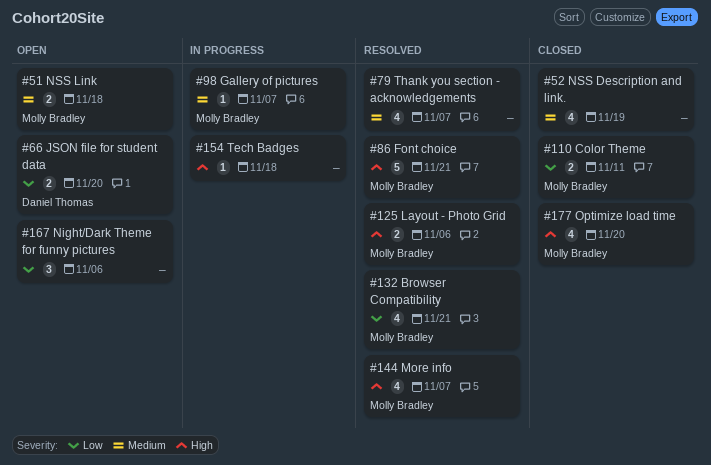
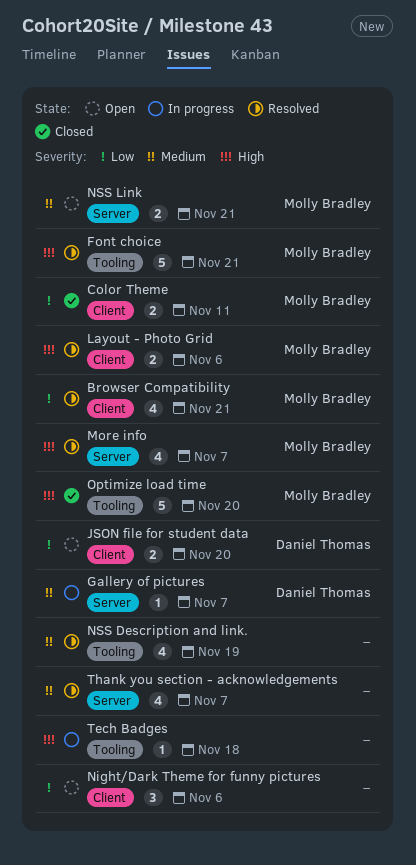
Gallery of pictures, owner: Molly Bradley -> Daniel Thomas
NSS Description and link., status: Closed -> Resolved
NSS Link, due: Nov 18 -> Nov 21
Optimize load time, estimate: 4 -> 5

